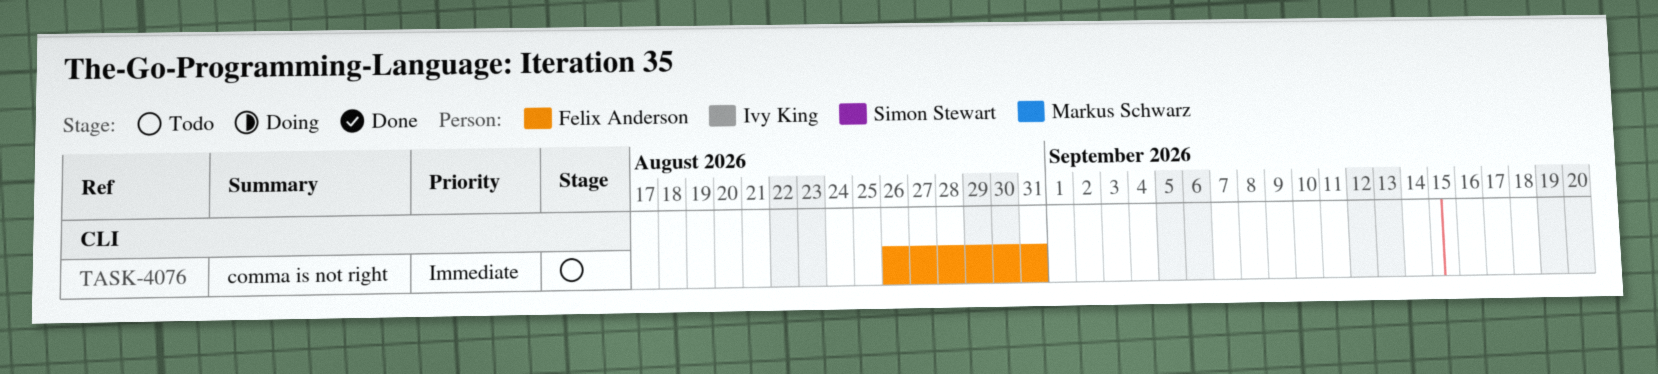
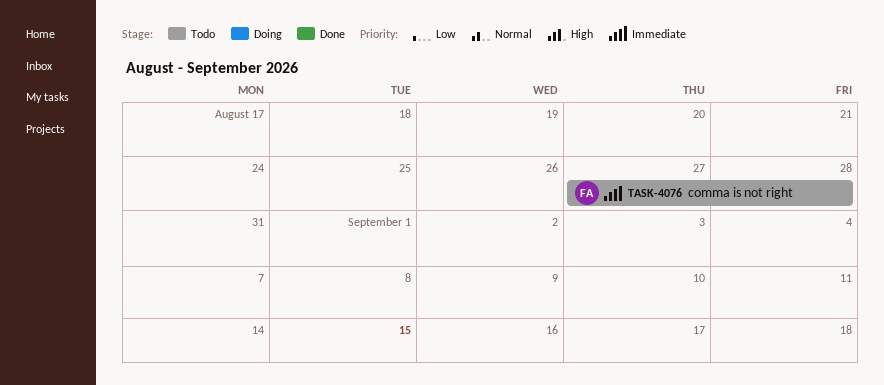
TASK-4076, start: Aug 26 -> Aug 27
TASK-4076, due: Aug 31 -> Aug 28

